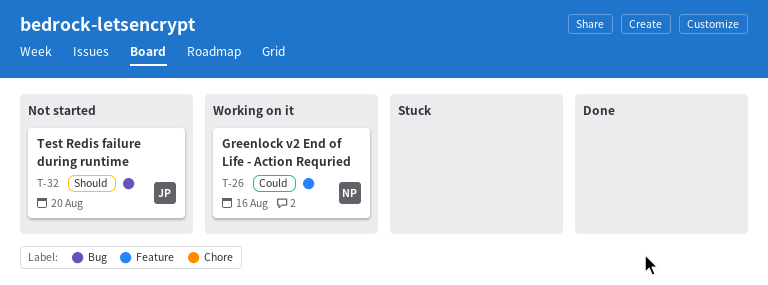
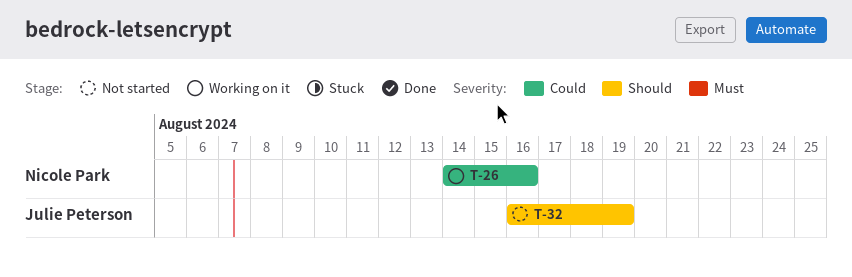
T-32, due: Aug 20 -> Aug 19

